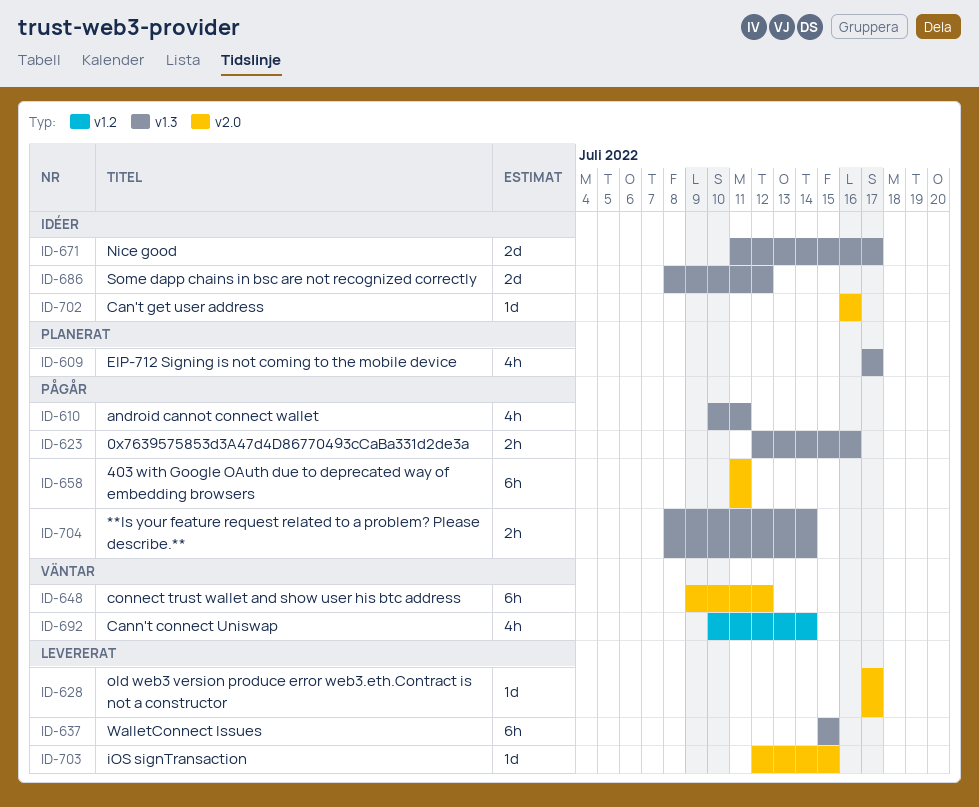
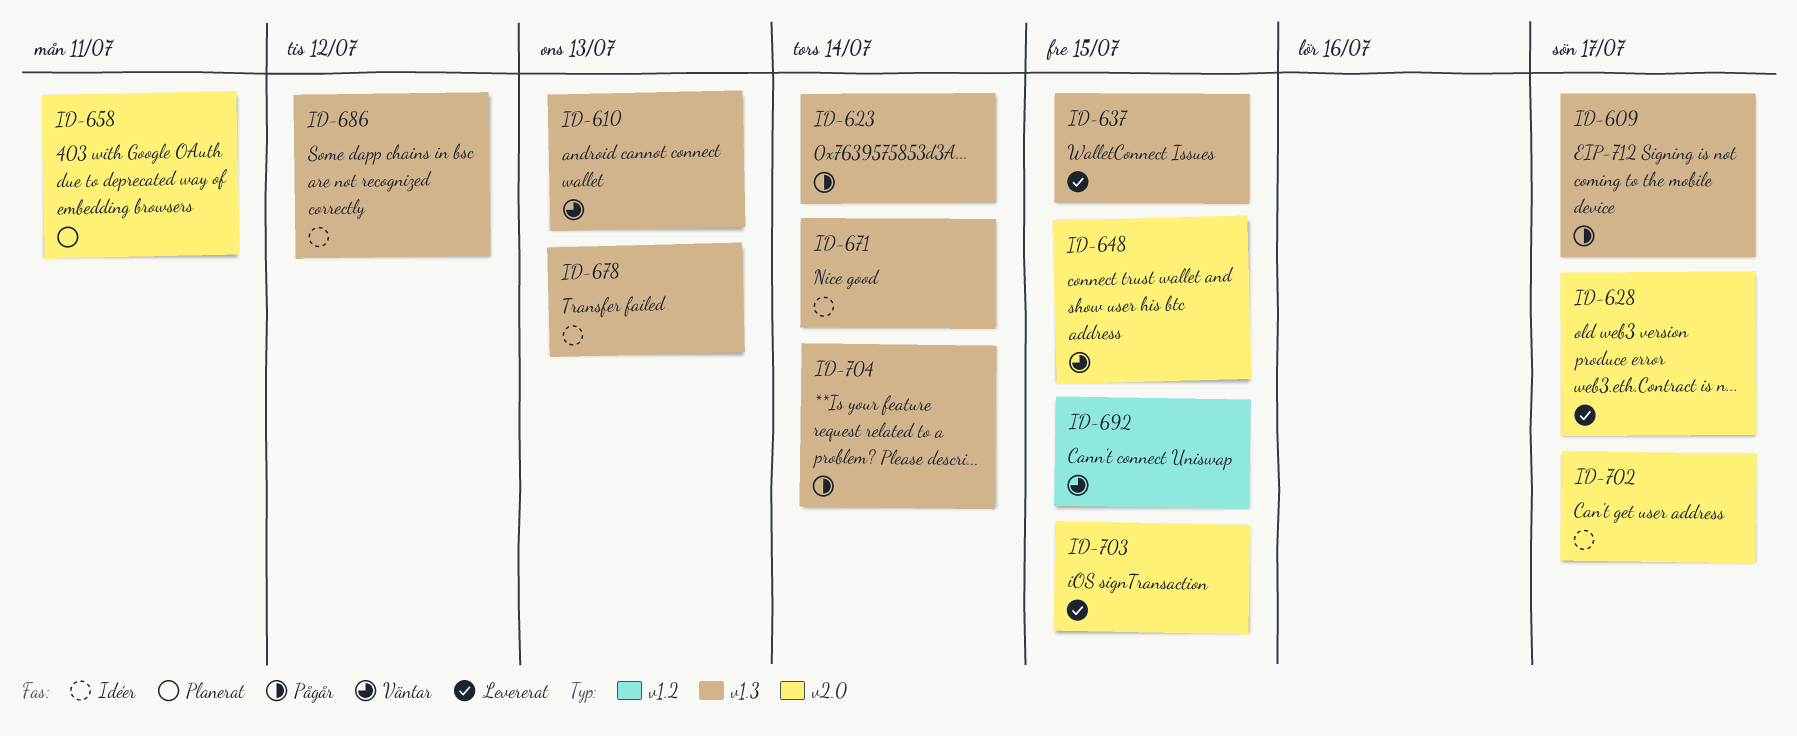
ID-609, status: Planerat -> Pågår
ID-610, status: Pågår -> Väntar
ID-610, due: Jul 11 -> Jul 13
ID-623, due: Jul 16 -> Jul 14
ID-648, due: Jul 12 -> Jul 15
ID-658, status: Pågår -> Planerat
ID-671, due: Jul 17 -> Jul 14
ID-678: none -> present
ID-692, due: Jul 14 -> Jul 15
ID-702, due: Jul 16 -> Jul 17

